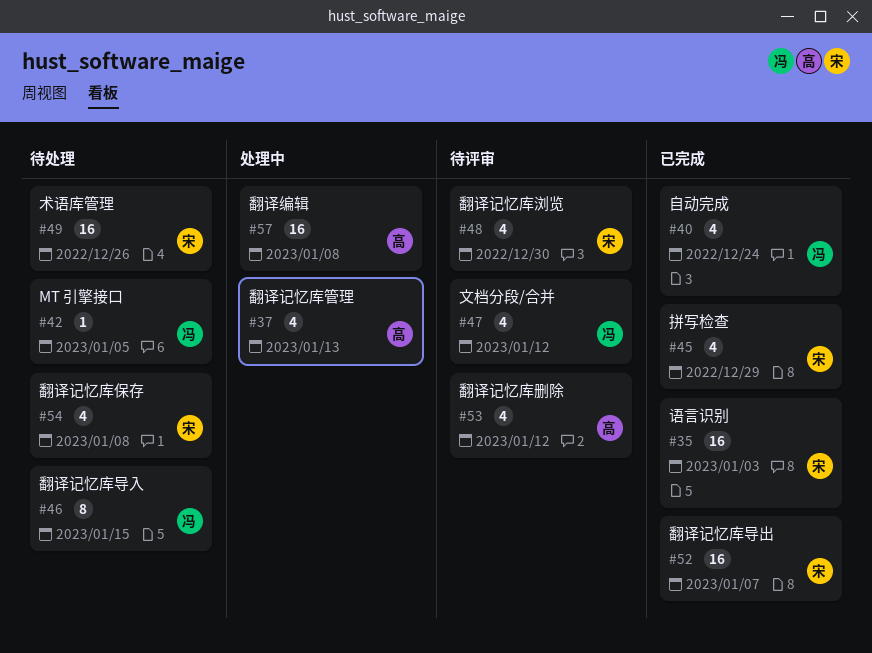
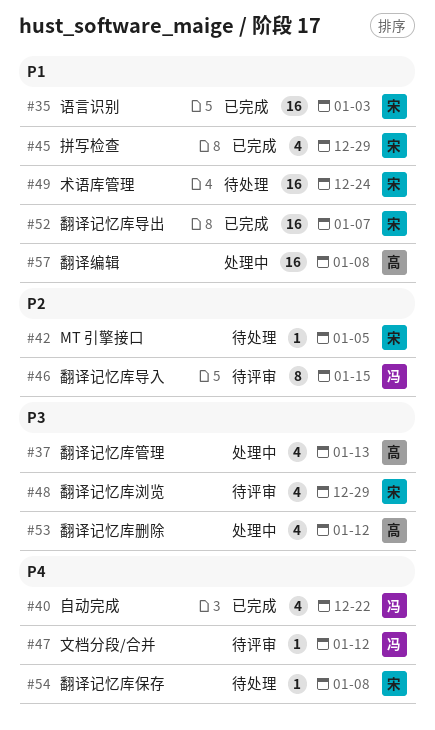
#40, due: Dec 24 -> Dec 22
#42, owner: 冯 -> 宋
#46, status: 待处理 -> 待评审
#47, estimate: 4 -> 1
#48, due: Dec 30 -> Dec 29
#49, due: Dec 26 -> Dec 24
#53, status: 待评审 -> 处理中
#54, estimate: 4 -> 1

